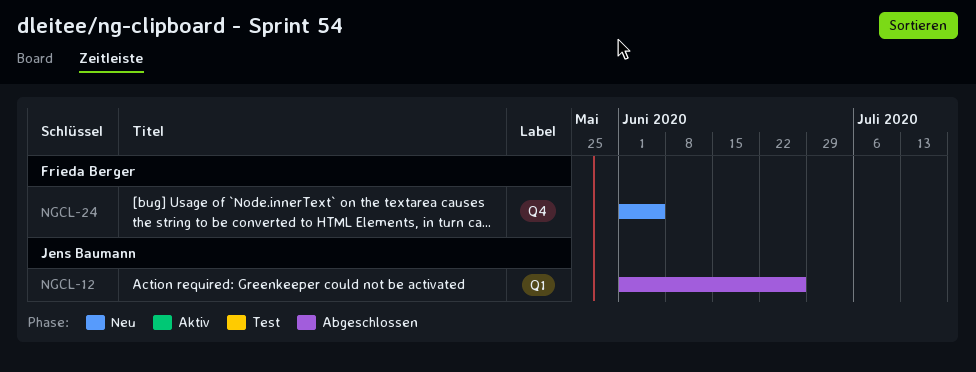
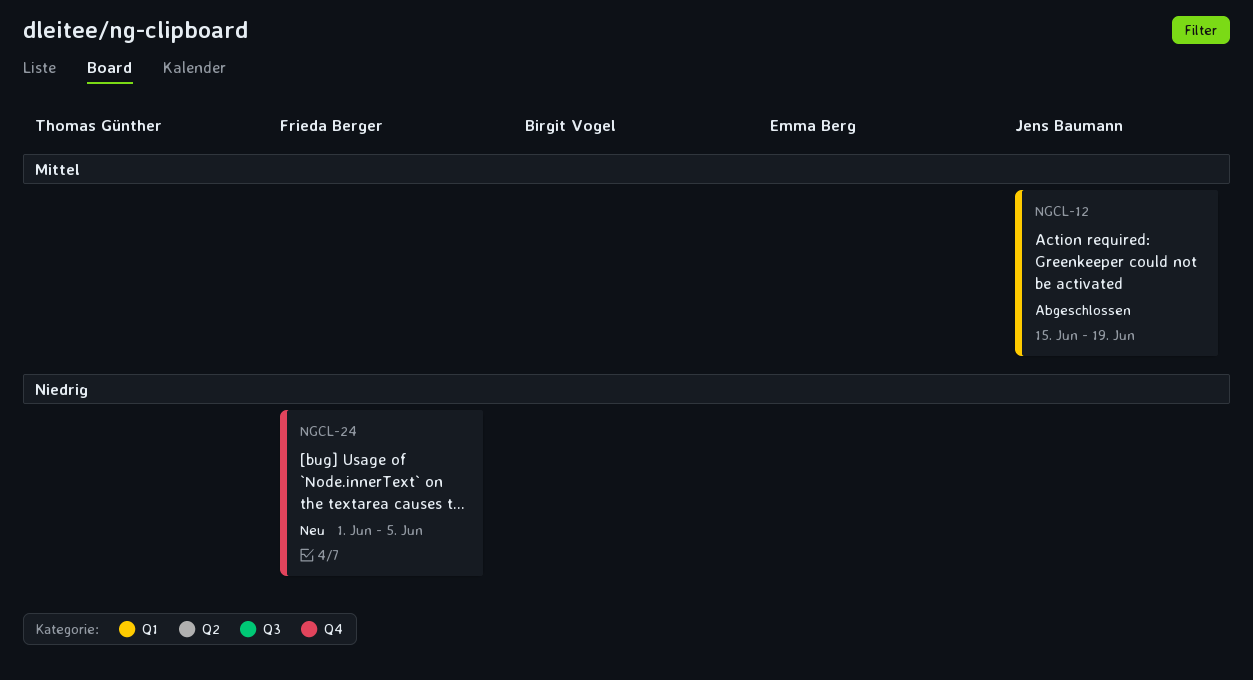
NGCL-12, start: Jun 1 -> Jun 15
NGCL-12, due: Jun 26 -> Jun 19

